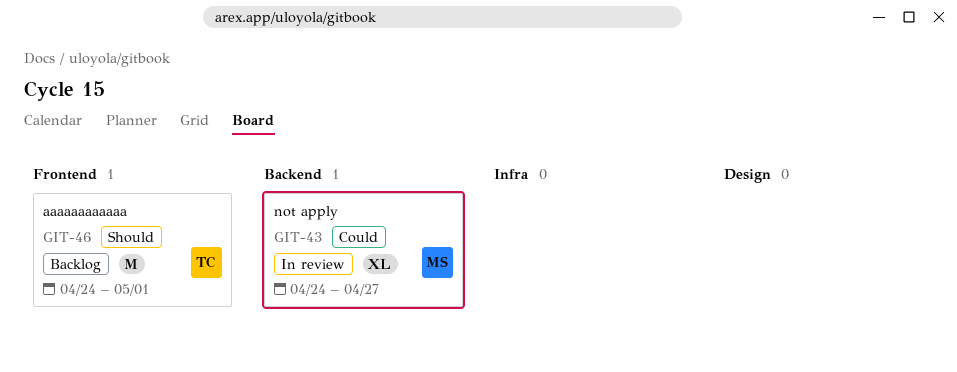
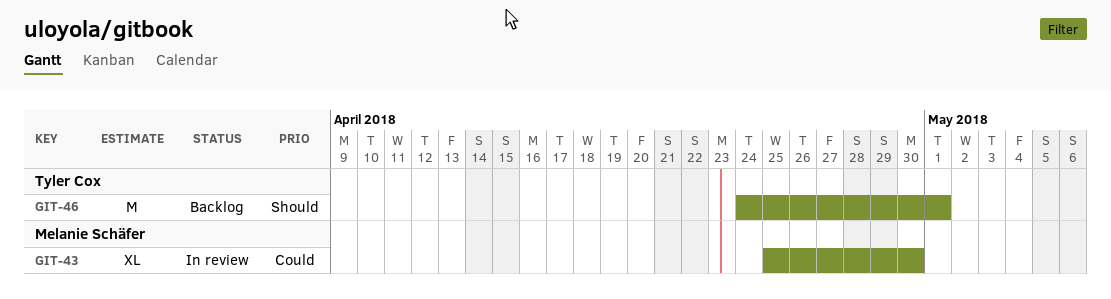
GIT-43, start: Apr 24 -> Apr 25
GIT-43, due: Apr 27 -> Apr 30

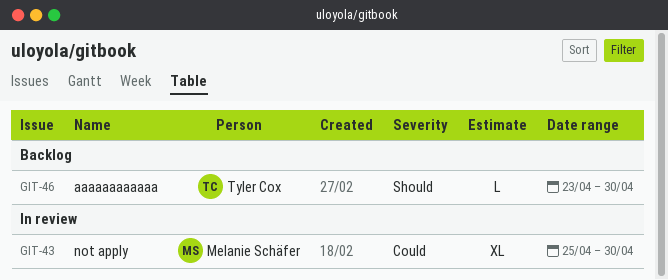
GIT-46, estimate: M -> L
GIT-46, start: Apr 24 -> Apr 23
GIT-46, due: May 1 -> Apr 30

